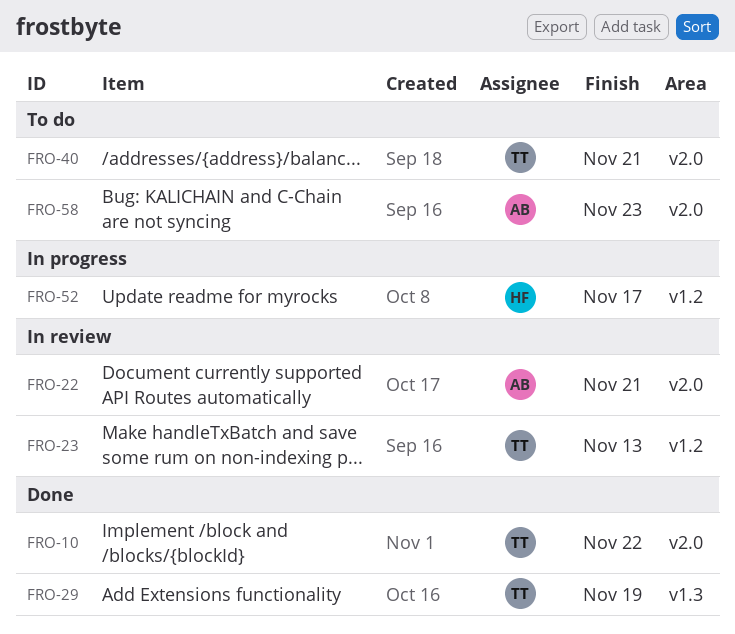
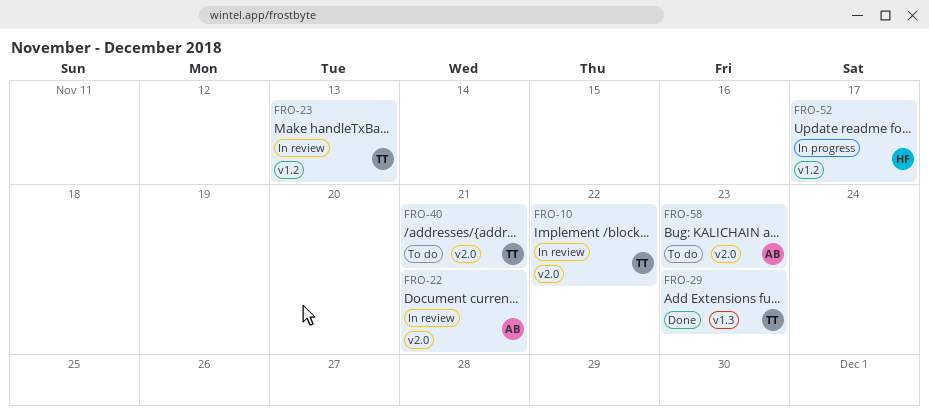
FRO-10, status: Done -> In review
FRO-29, due: Nov 19 -> Nov 23

